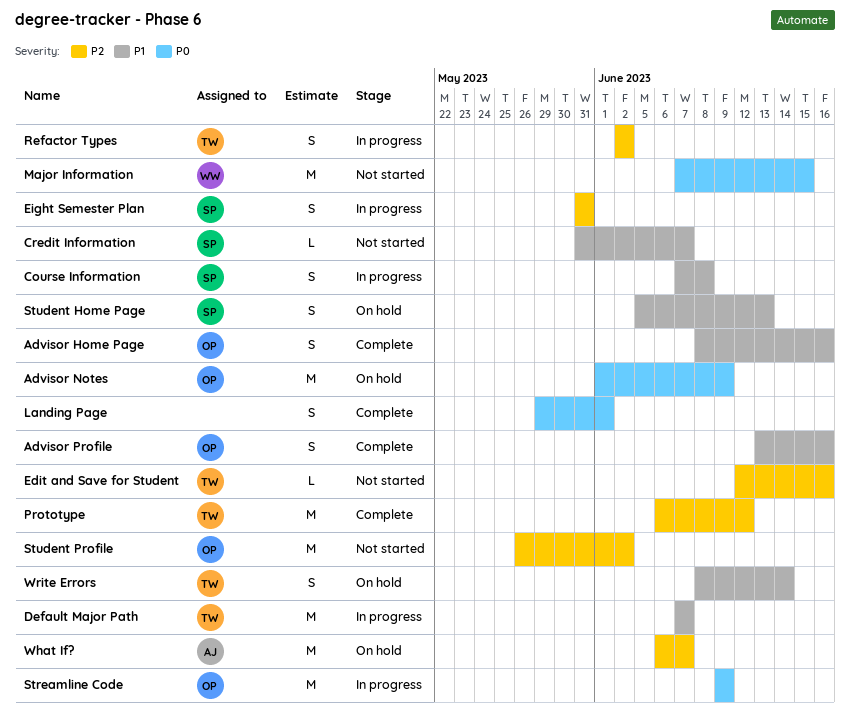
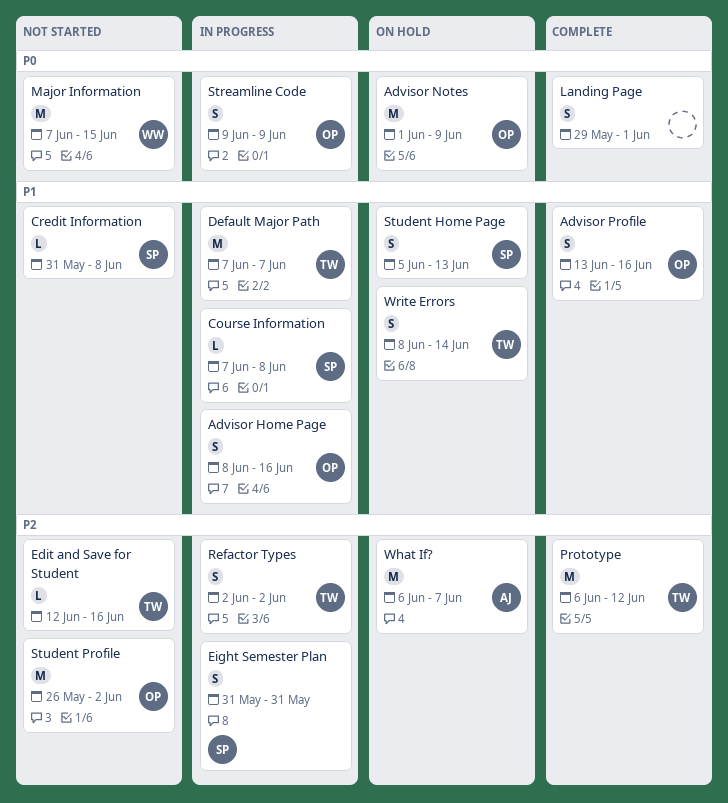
Advisor Home Page, status: Complete -> In progress
Course Information, estimate: S -> L
Credit Information, due: Jun 7 -> Jun 8
Streamline Code, estimate: M -> S

